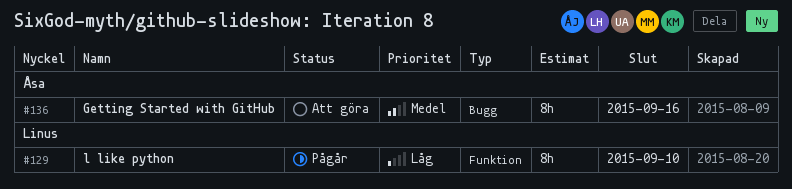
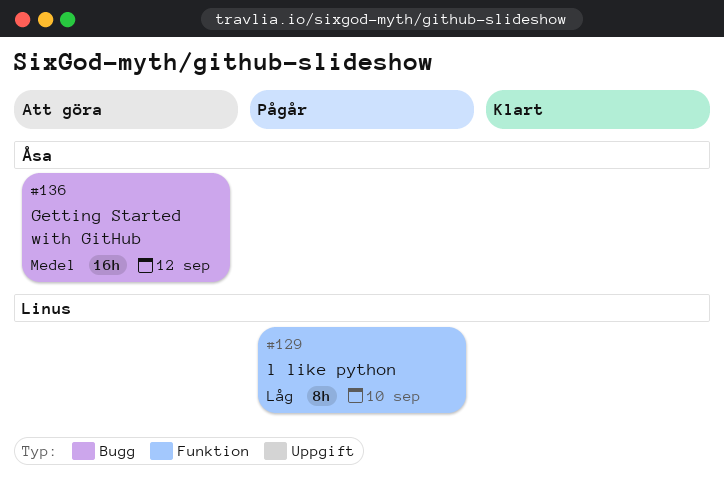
#136, estimate: 8h -> 16h
#136, due: Sep 16 -> Sep 12

